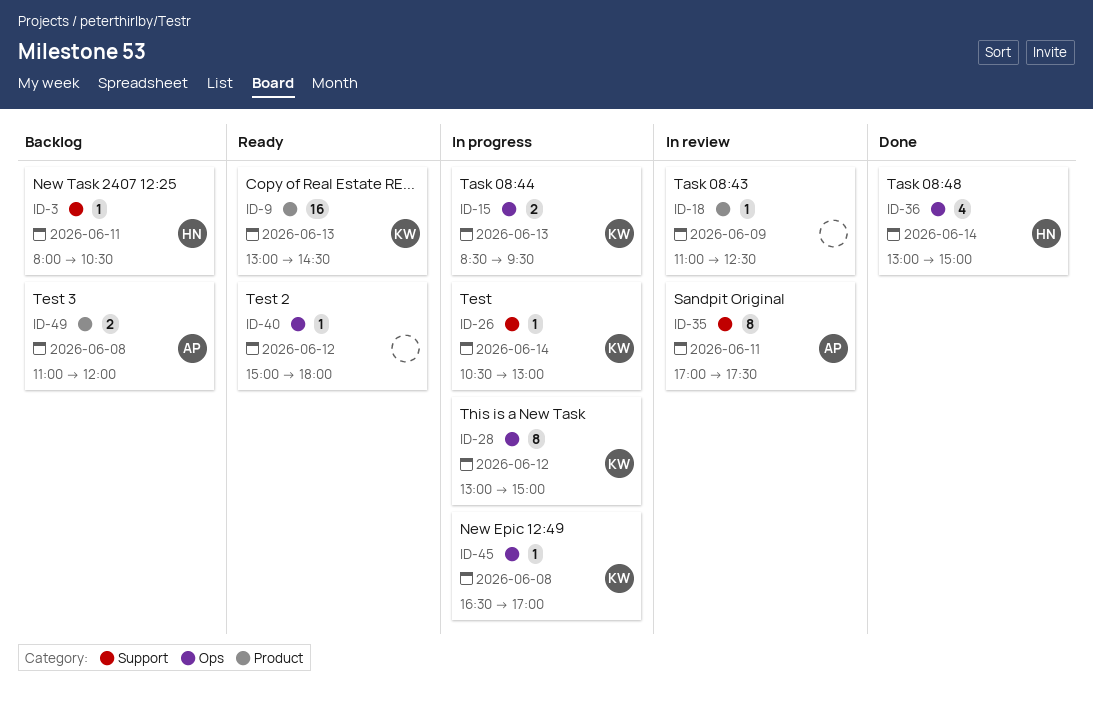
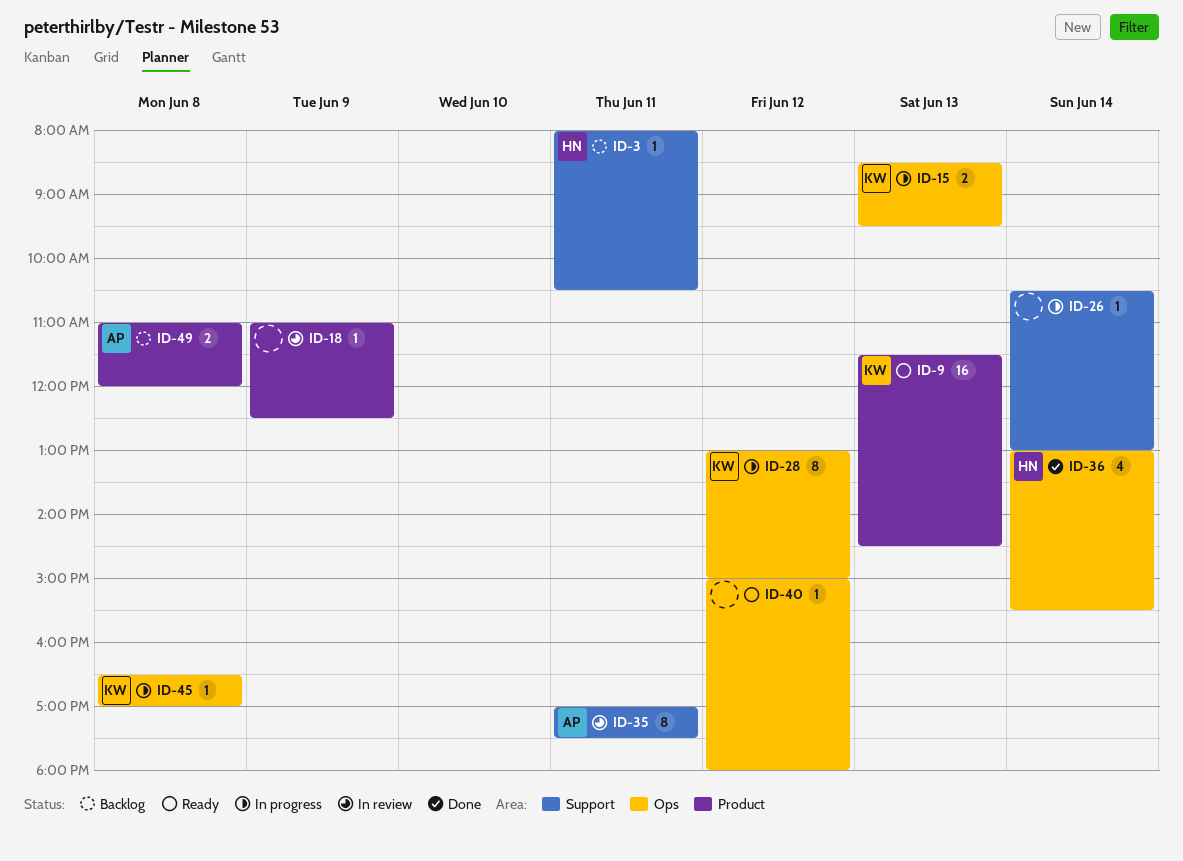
ID-9, begins: 13:00 -> 11:30
ID-26, owner: KW -> none
ID-36, ends: 15:00 -> 15:30

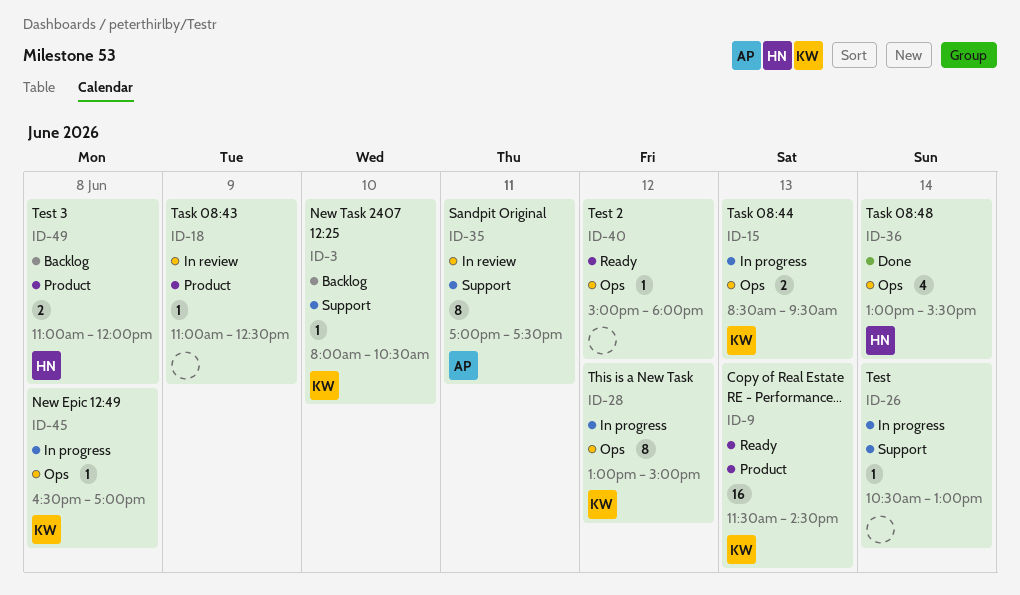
ID-3, owner: HN -> KW
ID-3, day: Jun 11 -> Jun 10
ID-49, owner: AP -> HN

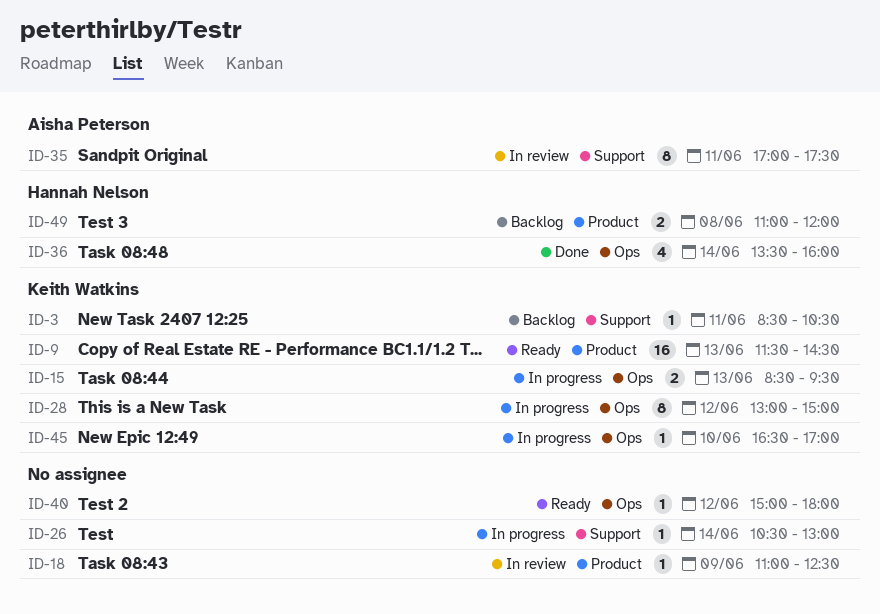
ID-3, day: Jun 10 -> Jun 11
ID-3, begins: 08:00 -> 08:30
ID-36, begins: 13:00 -> 13:30
ID-36, ends: 15:30 -> 16:00
ID-45, day: Jun 8 -> Jun 10

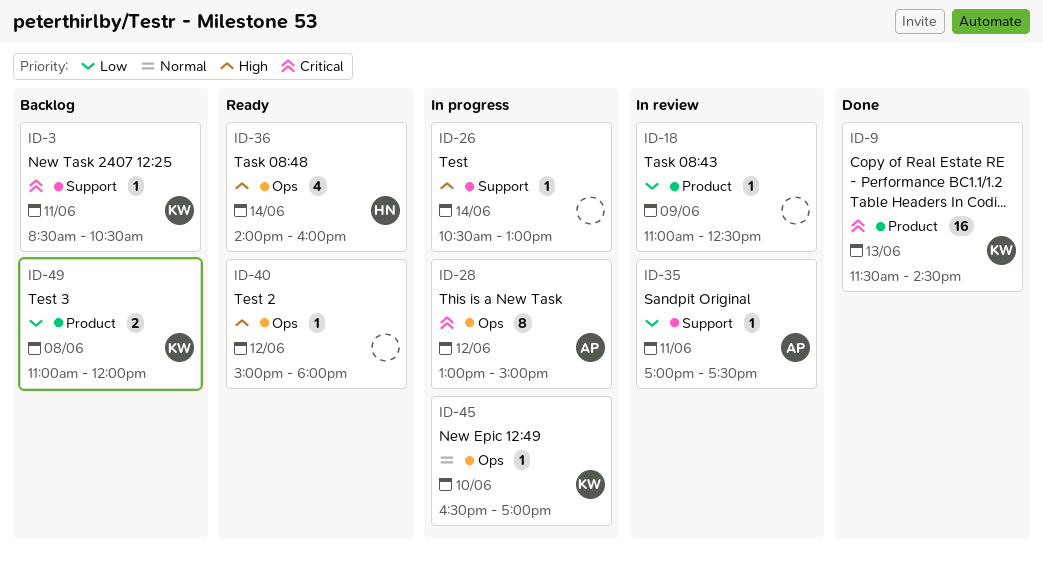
ID-9, status: Ready -> Done
ID-15: present -> none
ID-28, owner: Keith Watkins -> Aisha Peterson
ID-35, estimate: 8 -> 1
ID-36, status: Done -> Ready
ID-36, begins: 13:30 -> 14:00
ID-49, owner: Hannah Nelson -> Keith Watkins

